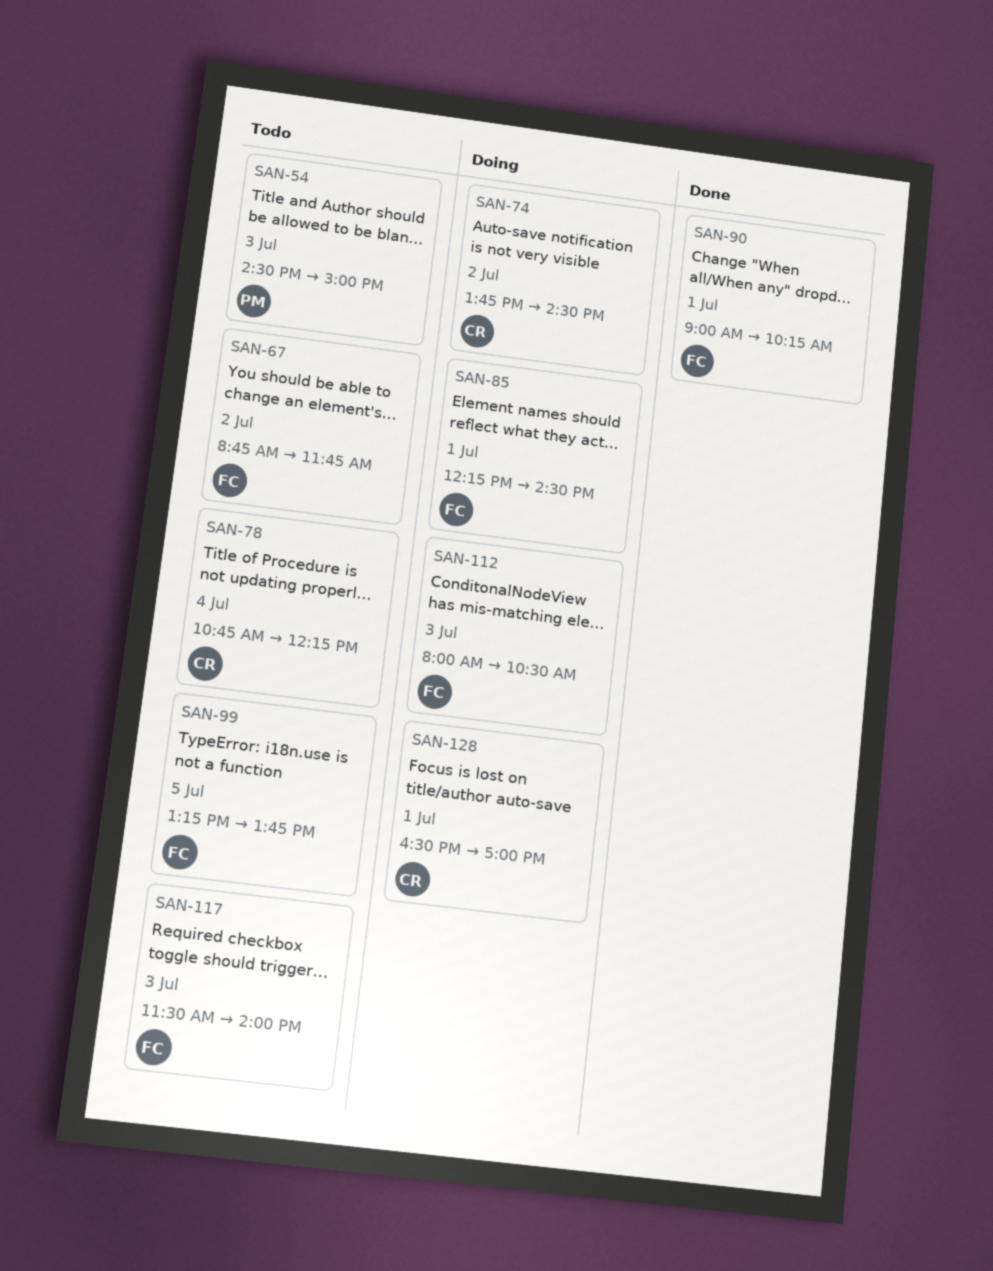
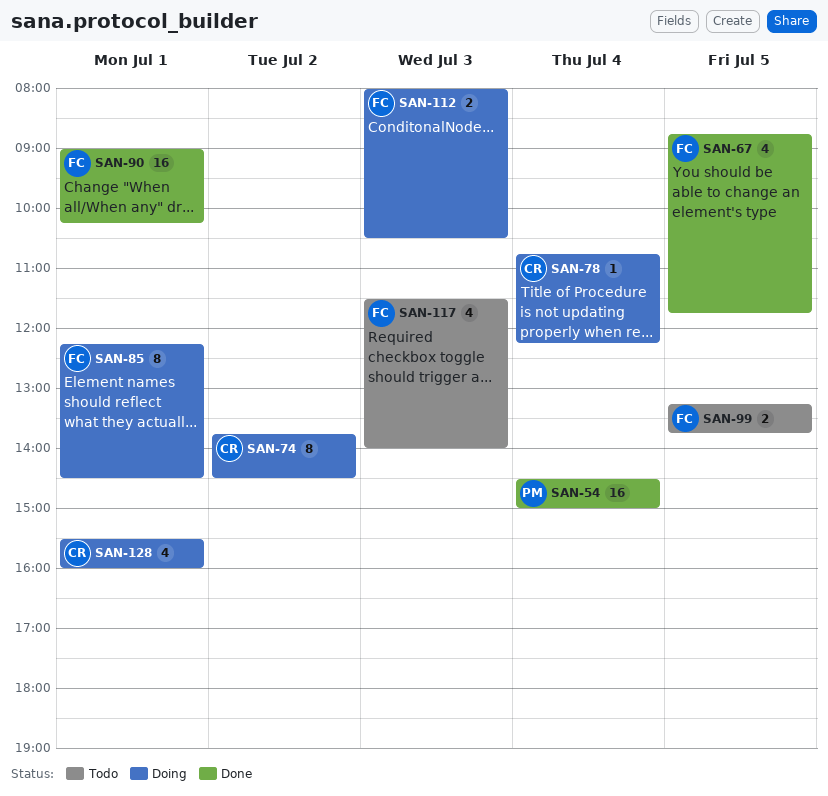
SAN-54, status: Todo -> Done
SAN-54, day: Jul 3 -> Jul 4
SAN-67, status: Todo -> Done
SAN-67, day: Jul 2 -> Jul 5
SAN-78, status: Todo -> Doing
SAN-128, begins: 16:30 -> 15:30
SAN-128, ends: 17:00 -> 16:00

